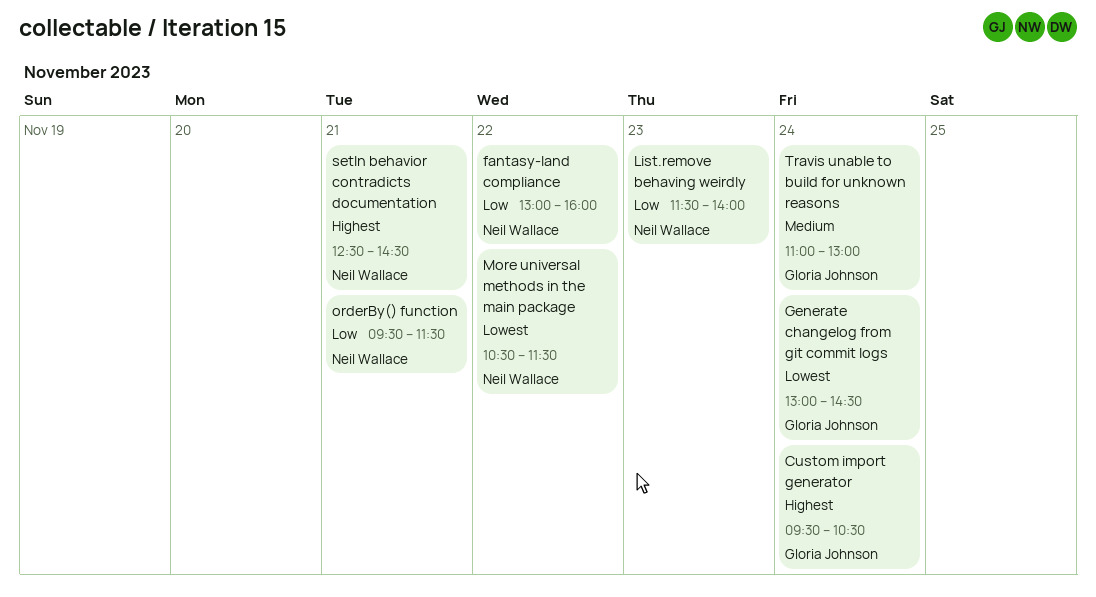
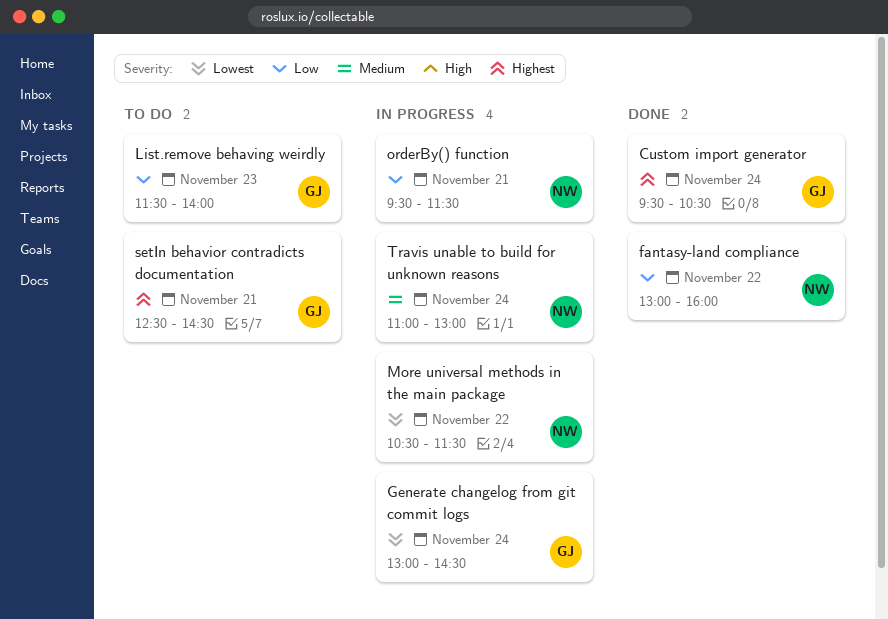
List.remove behaving weirdly, owner: Neil Wallace -> Gloria Johnson
setIn behavior contradicts documentation, owner: Neil Wallace -> Gloria Johnson
Travis unable to build for unknown reasons, owner: Gloria Johnson -> Neil Wallace

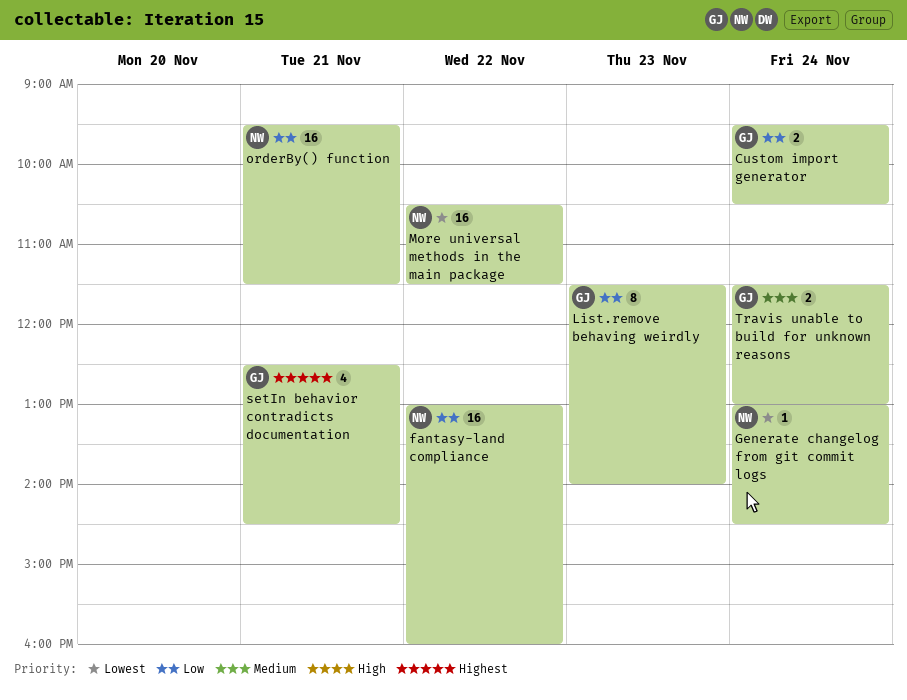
Custom import generator, priority: Highest -> Low
Generate changelog from git commit logs, owner: GJ -> NW
Travis unable to build for unknown reasons, owner: NW -> GJ
Travis unable to build for unknown reasons, begins: 11:00 -> 11:30

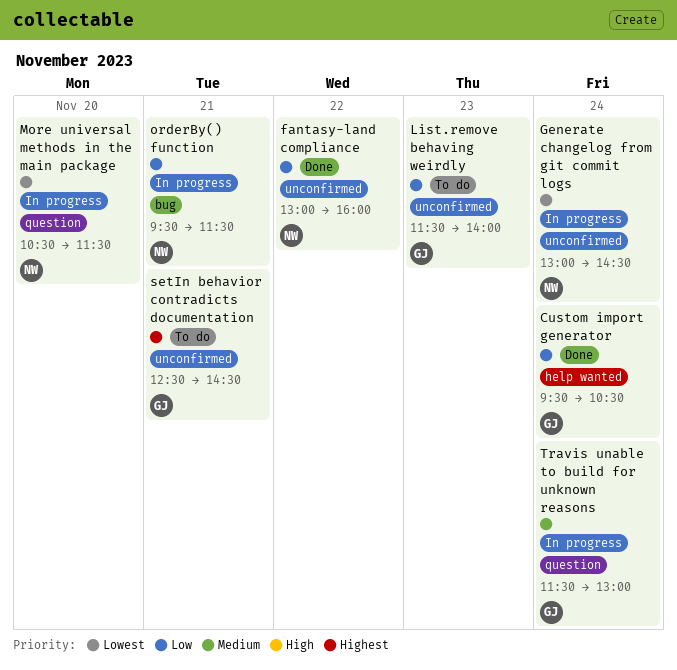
More universal methods in the main package, day: Nov 22 -> Nov 20

